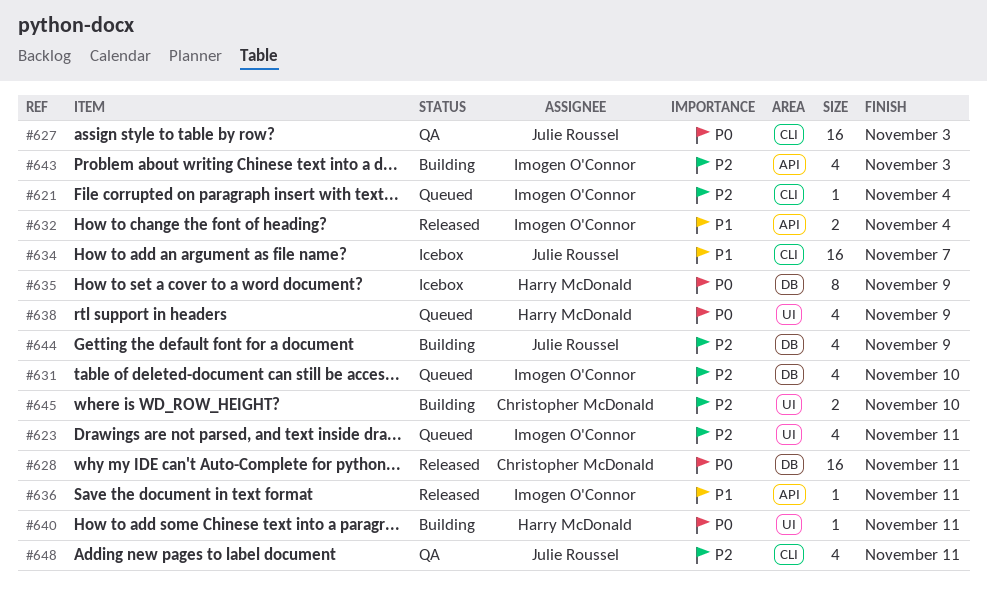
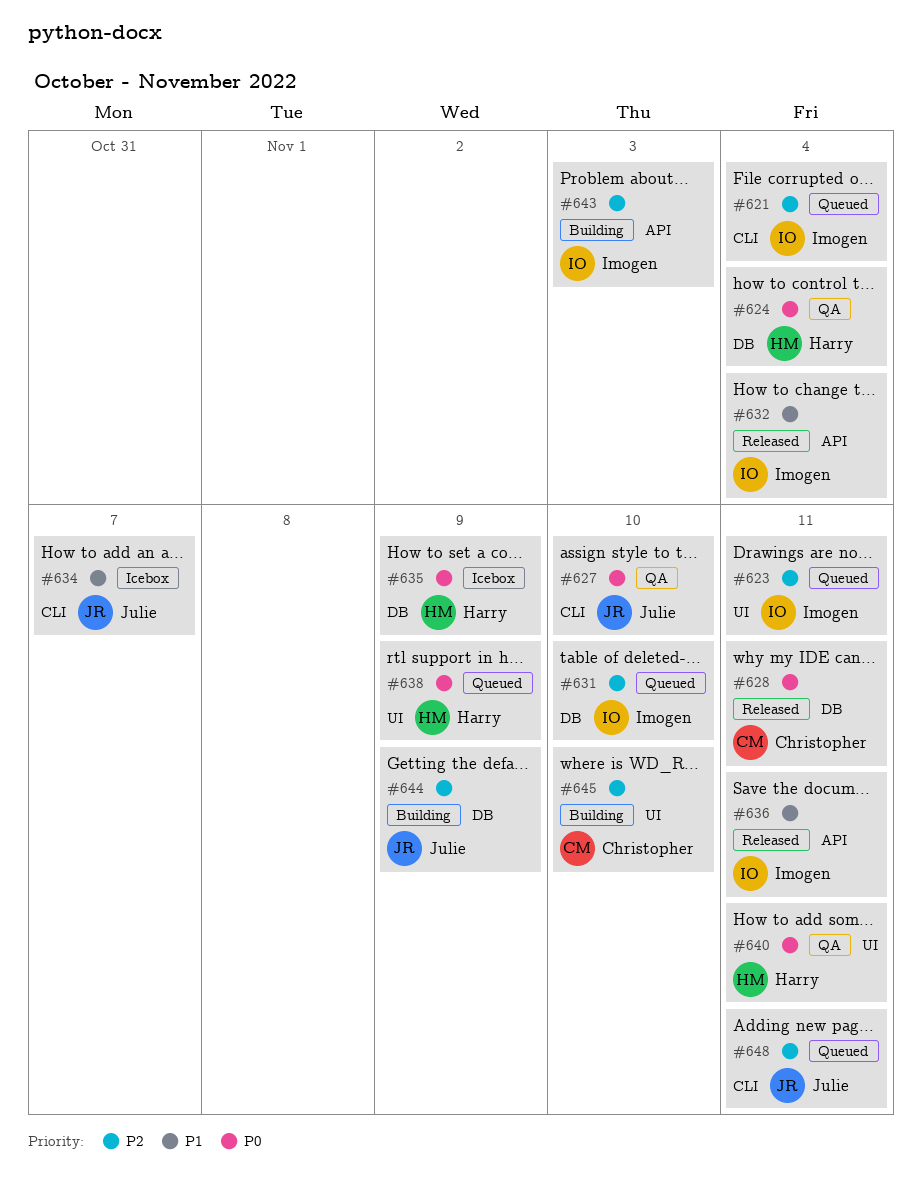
#624: none -> present
#627, due: Nov 3 -> Nov 10
#640, status: Building -> QA
#648, status: QA -> Queued

